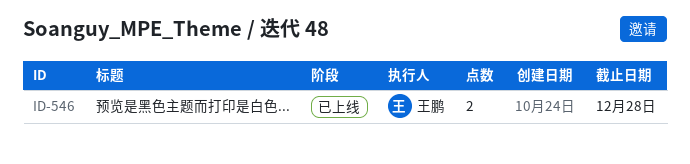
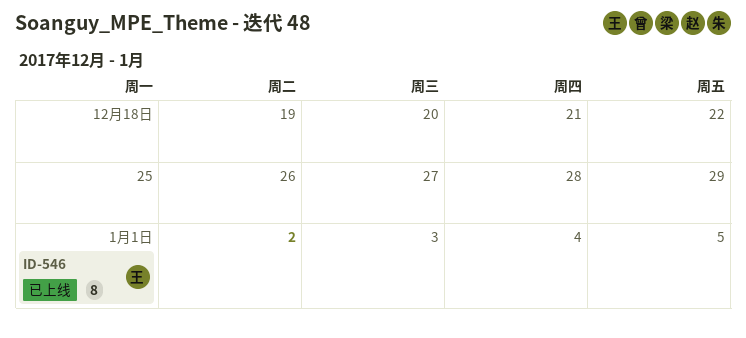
ID-546, estimate: 2 -> 8
ID-546, due: Dec 28 -> Jan 1

